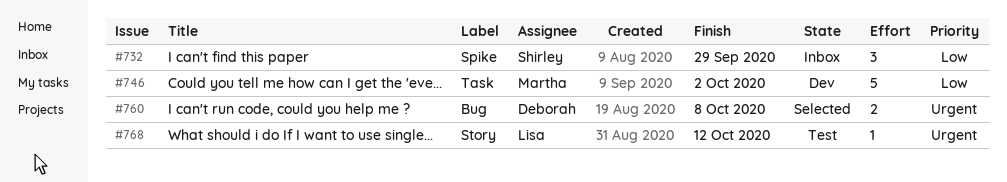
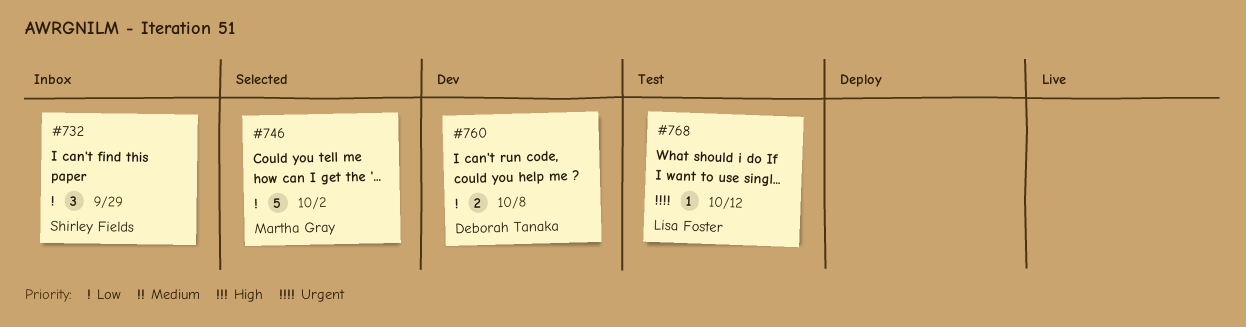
#746, status: Dev -> Selected
#760, status: Selected -> Dev
#760, priority: Urgent -> Low

